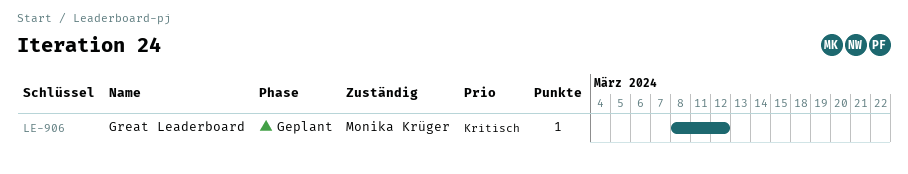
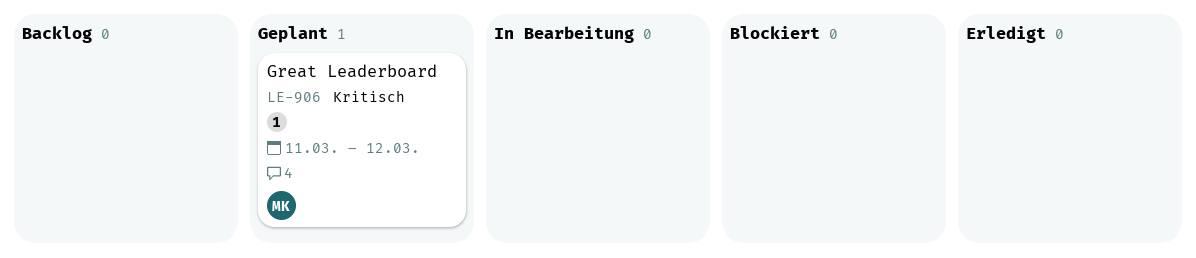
LE-906, start: Mar 8 -> Mar 11

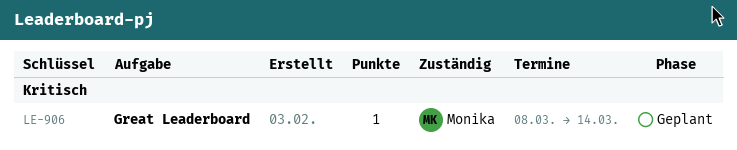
LE-906, start: Mar 11 -> Mar 8
LE-906, due: Mar 12 -> Mar 14

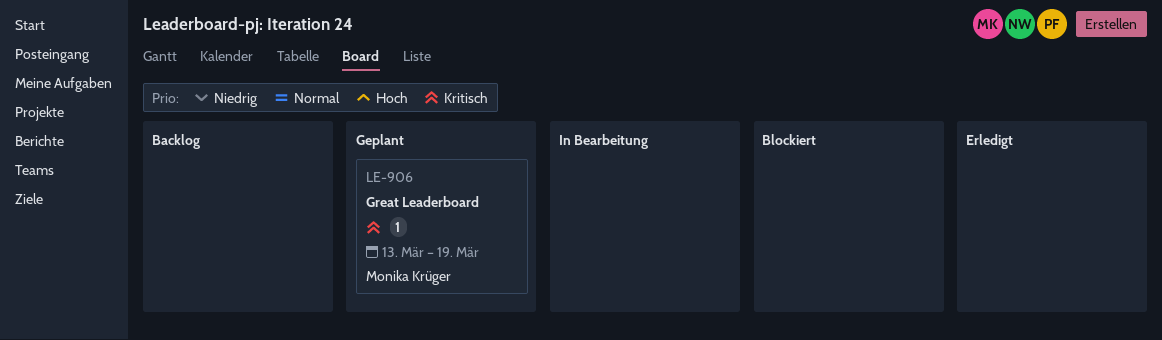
LE-906, start: Mar 8 -> Mar 13
LE-906, due: Mar 14 -> Mar 19

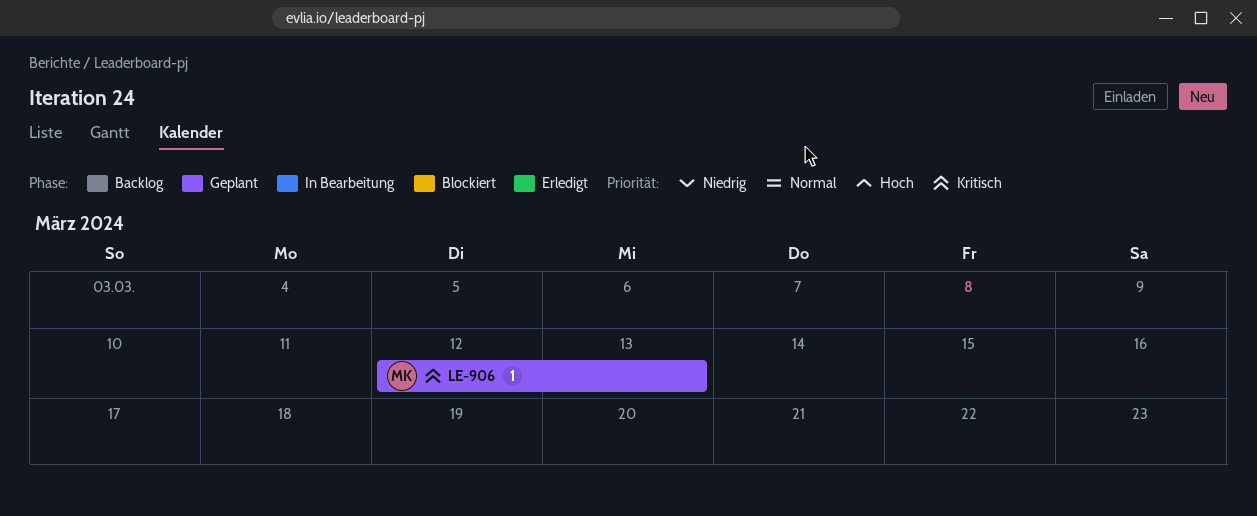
LE-906, start: Mar 13 -> Mar 12
LE-906, due: Mar 19 -> Mar 13

